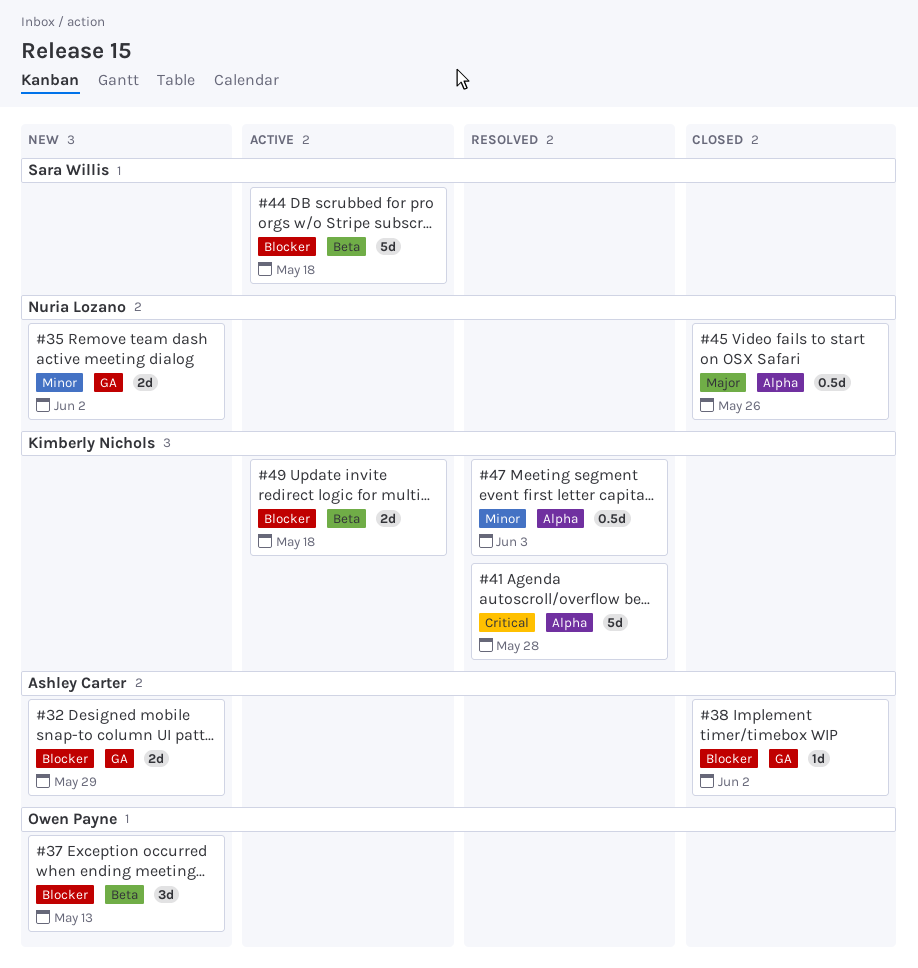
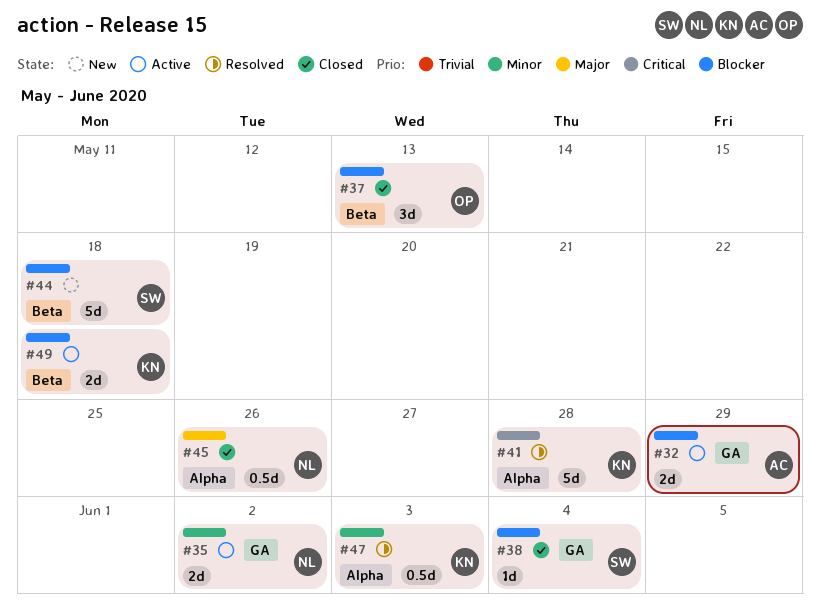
#32, status: New -> Active
#35, status: New -> Active
#37, status: New -> Closed
#38, owner: Ashley Carter -> Sara Willis
#38, due: Jun 2 -> Jun 4
#44, status: Active -> New

